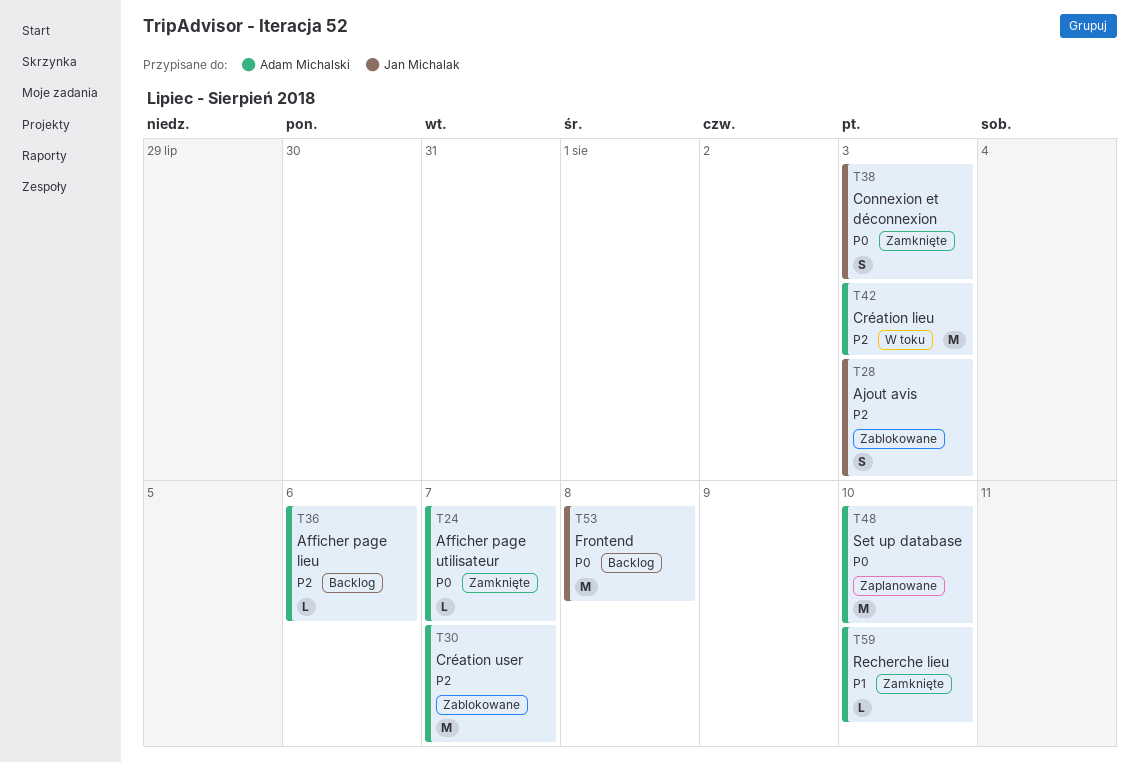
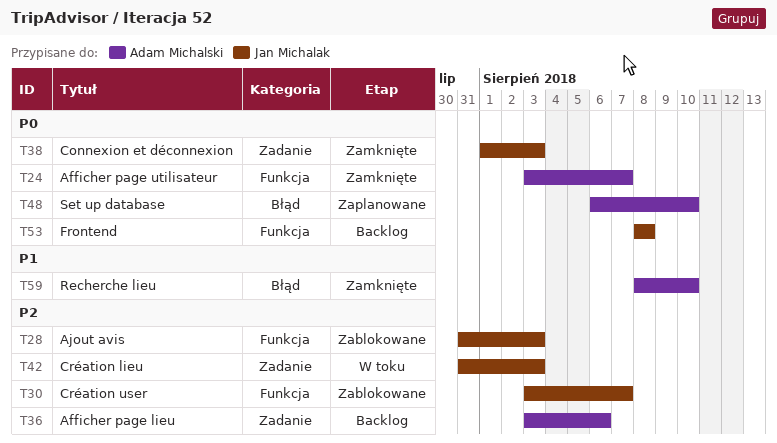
T30, owner: Adam Michalski -> Jan Michalak
T42, owner: Adam Michalski -> Jan Michalak

